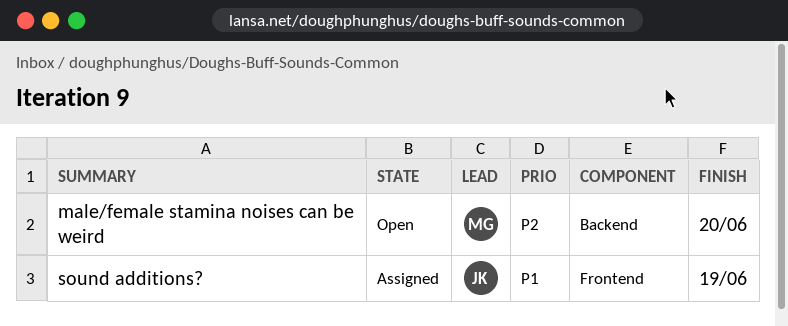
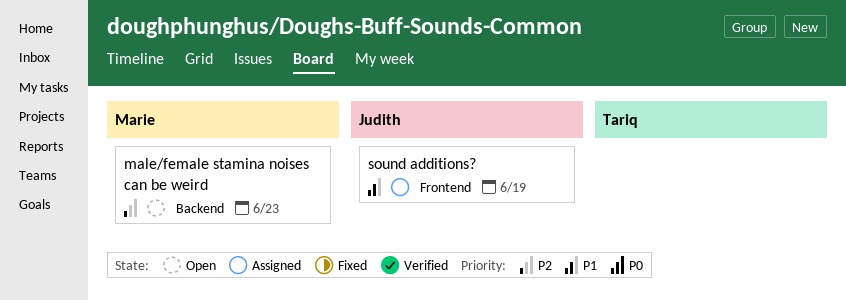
male/female stamina noises can be weird, due: Jun 20 -> Jun 23

